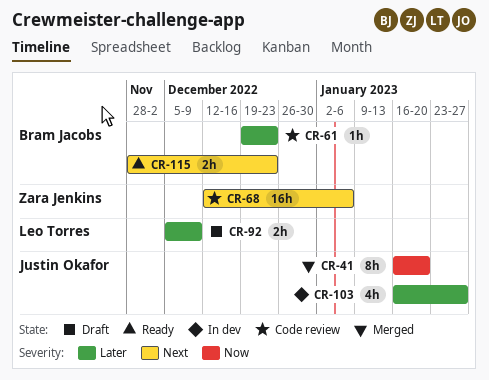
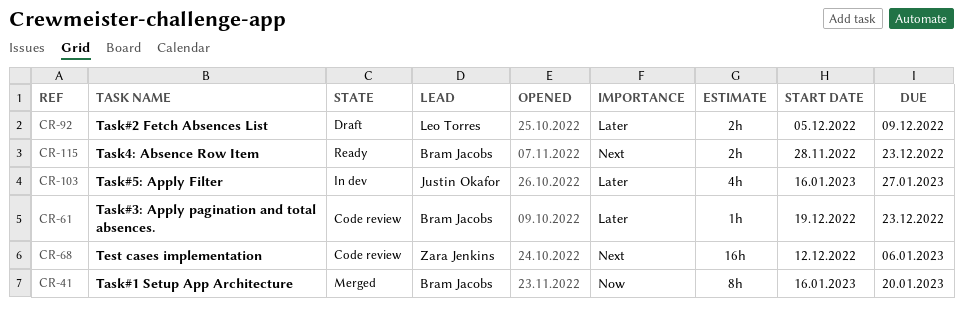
CR-41, owner: Justin Okafor -> Bram Jacobs

